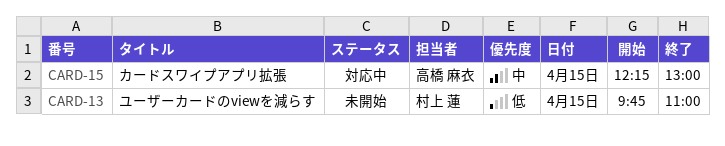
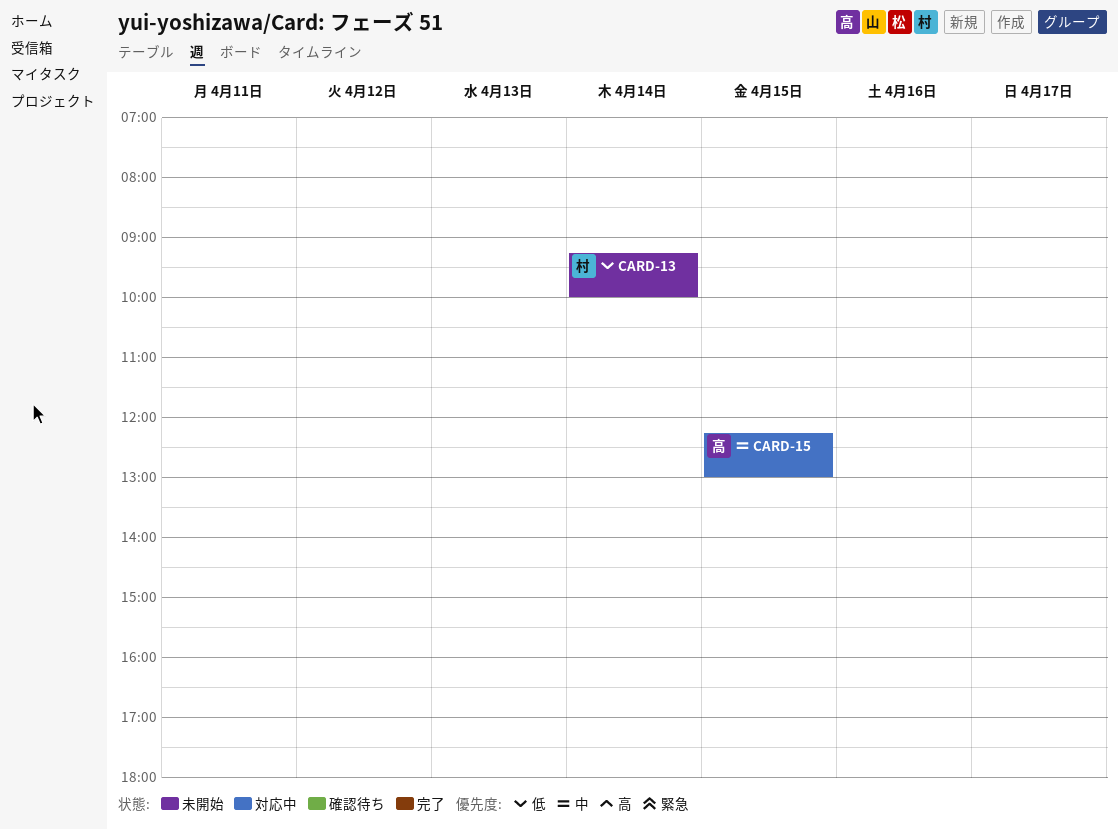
CARD-13, day: Apr 15 -> Apr 14
CARD-13, begins: 09:45 -> 09:15
CARD-13, ends: 11:00 -> 10:00

